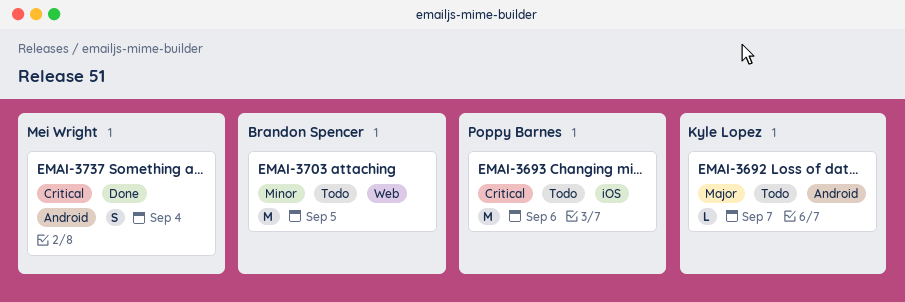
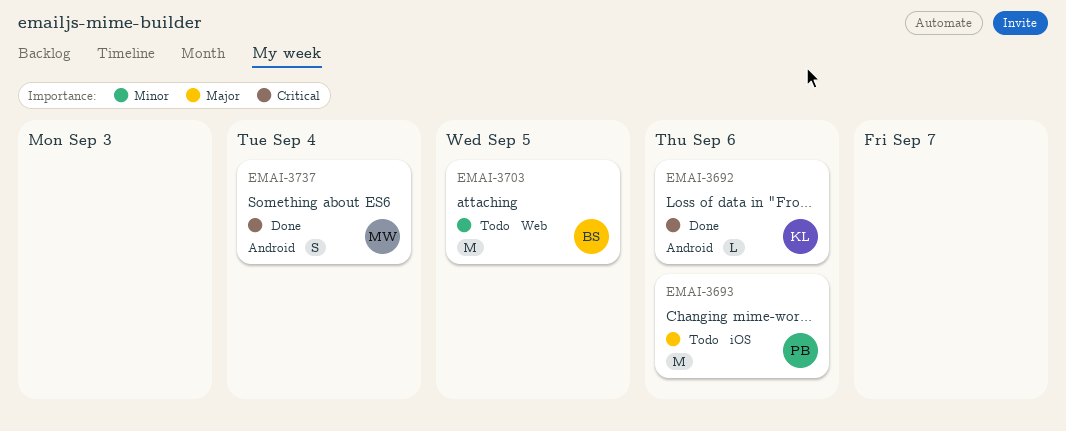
EMAI-3692, status: Todo -> Done
EMAI-3692, priority: Major -> Critical
EMAI-3692, due: Sep 7 -> Sep 6
EMAI-3693, priority: Critical -> Major

